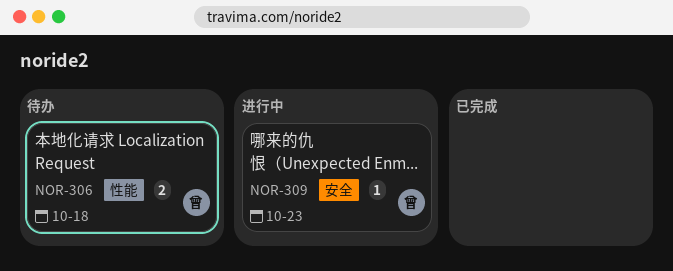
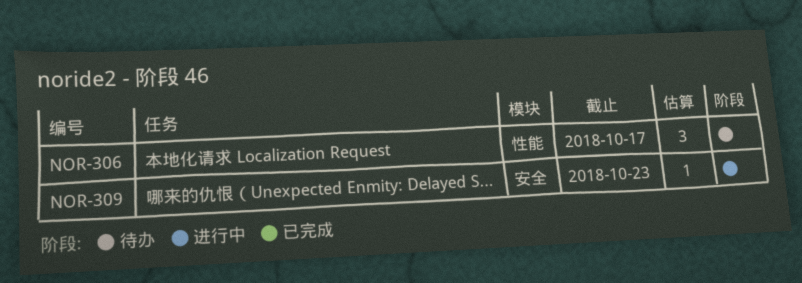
NOR-306, estimate: 2 -> 3
NOR-306, due: Oct 18 -> Oct 17

